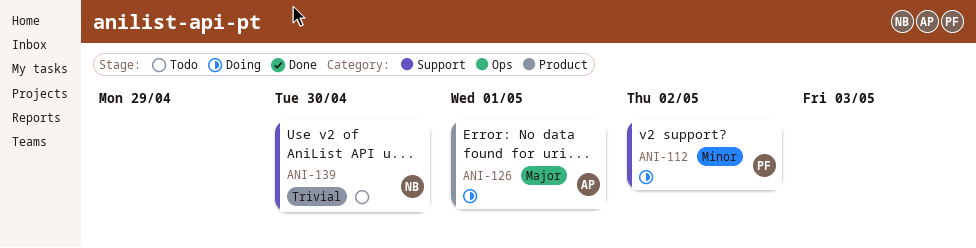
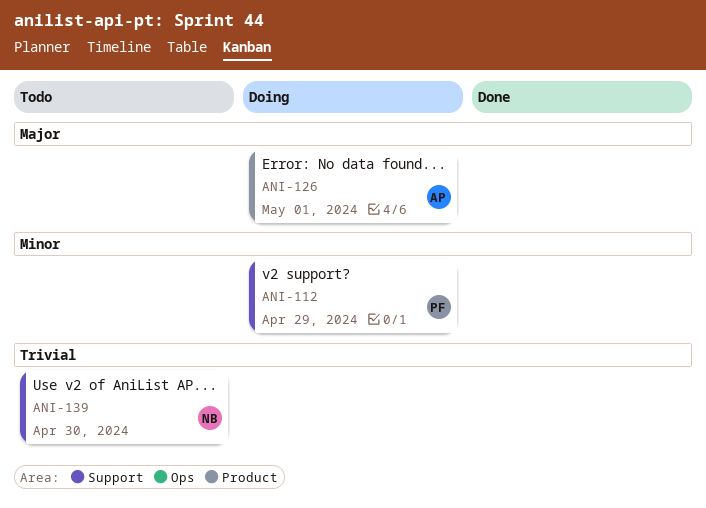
ANI-112, due: May 2 -> Apr 29

